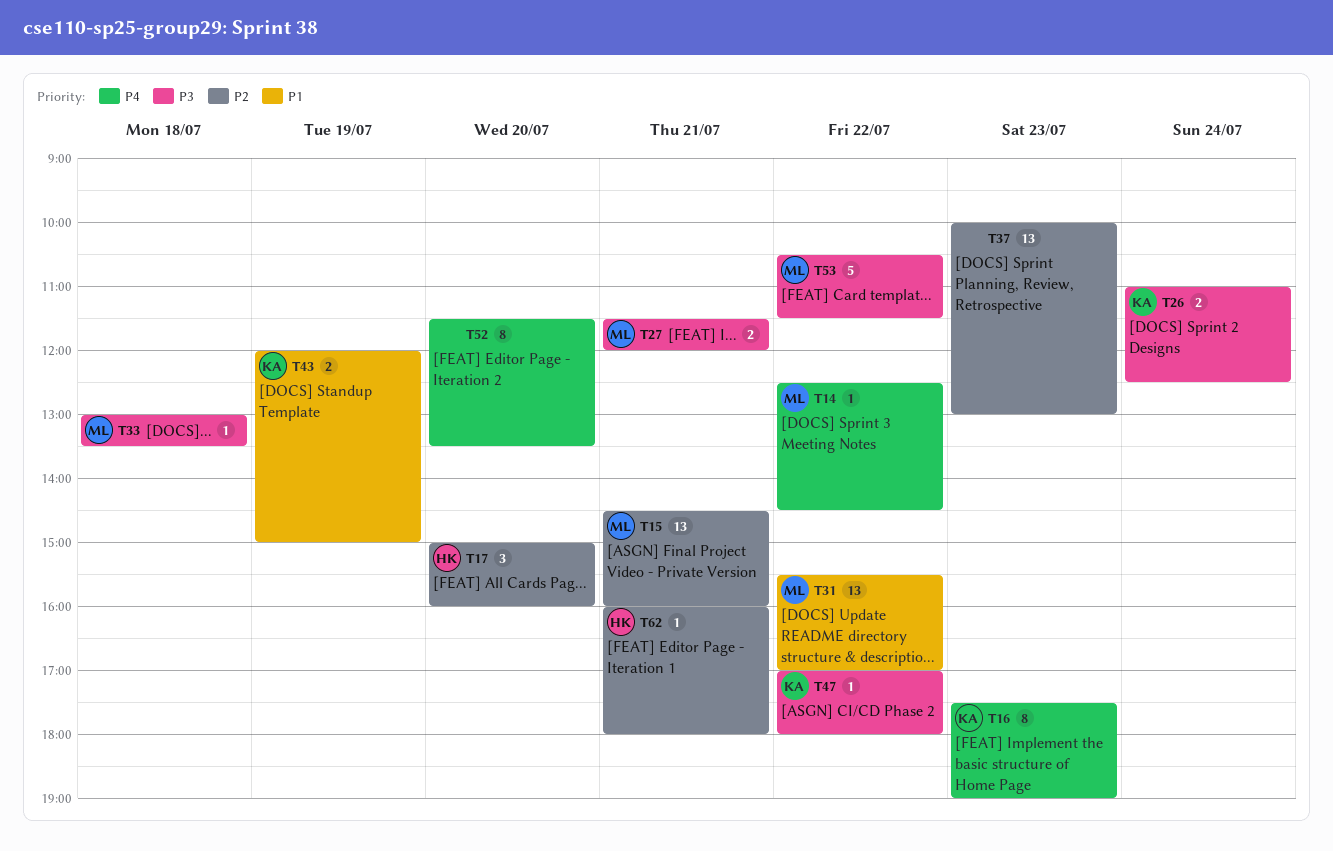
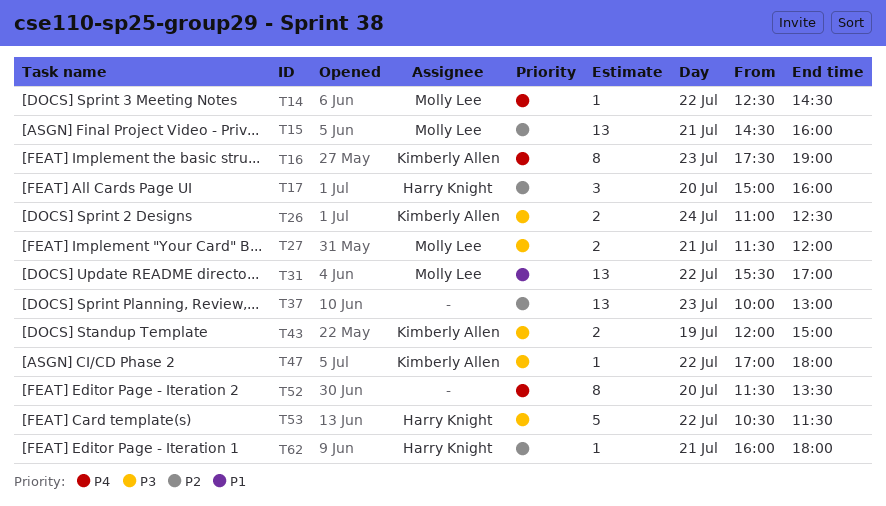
T33: present -> none
T43, priority: P1 -> P3
T53, owner: Molly Lee -> Harry Knight

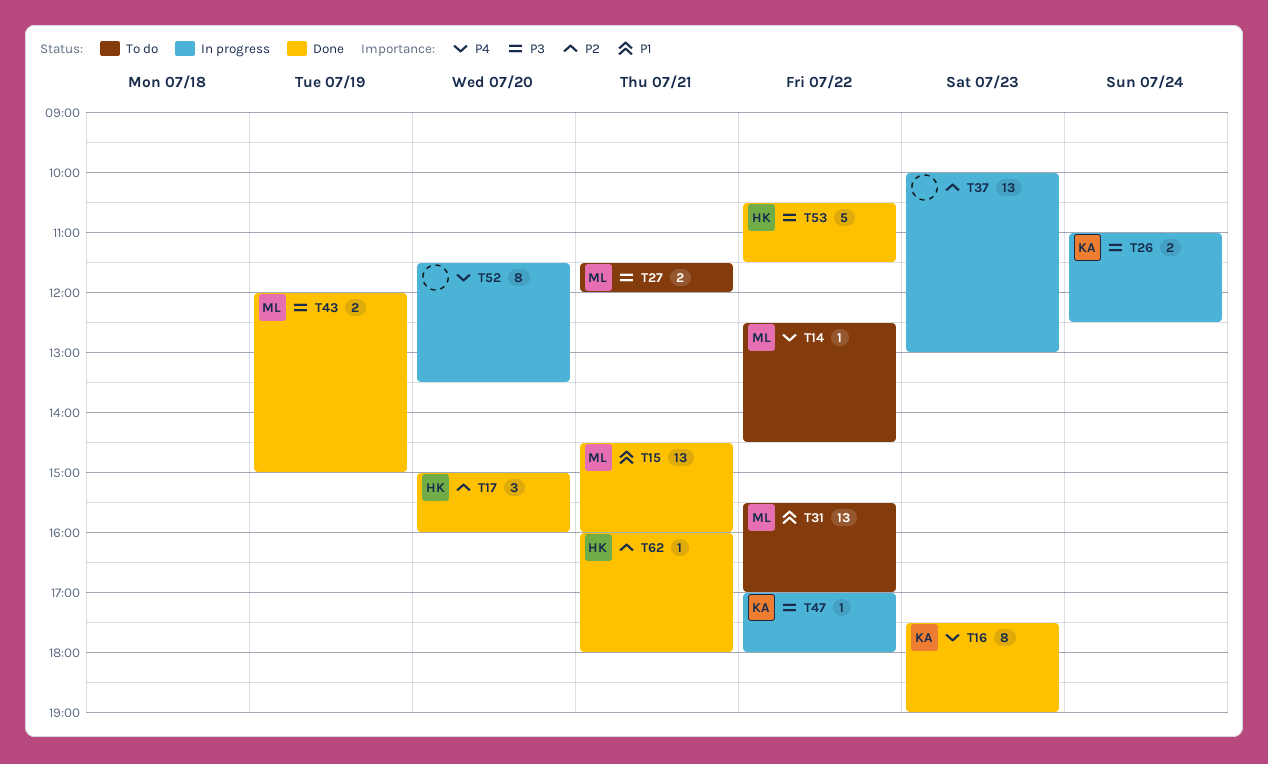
T15, priority: P2 -> P1
T43, owner: Kimberly Allen -> Molly Lee

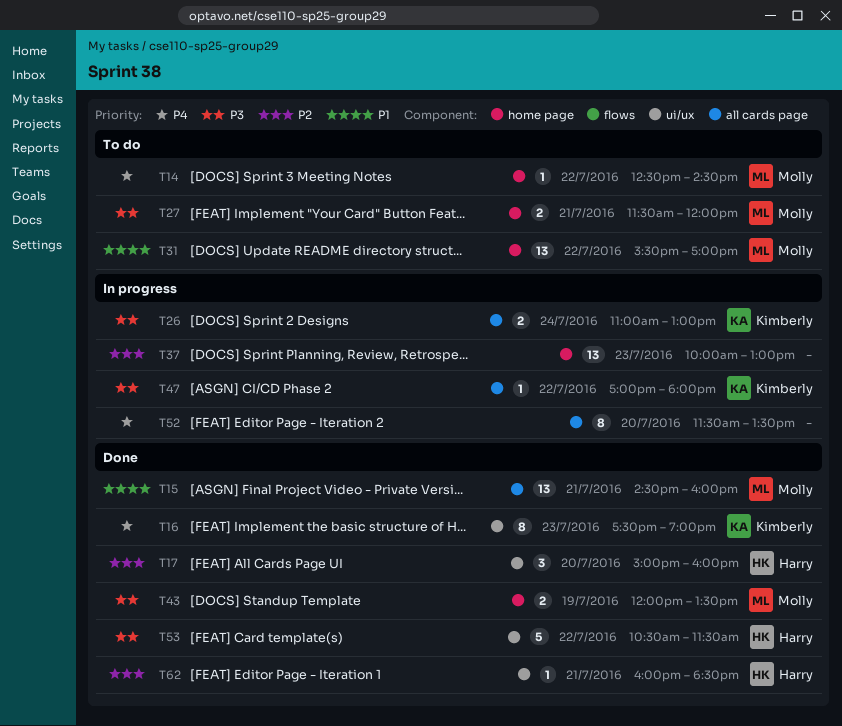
T26, ends: 12:30 -> 13:00
T43, ends: 15:00 -> 13:30
T62, ends: 18:00 -> 18:30

